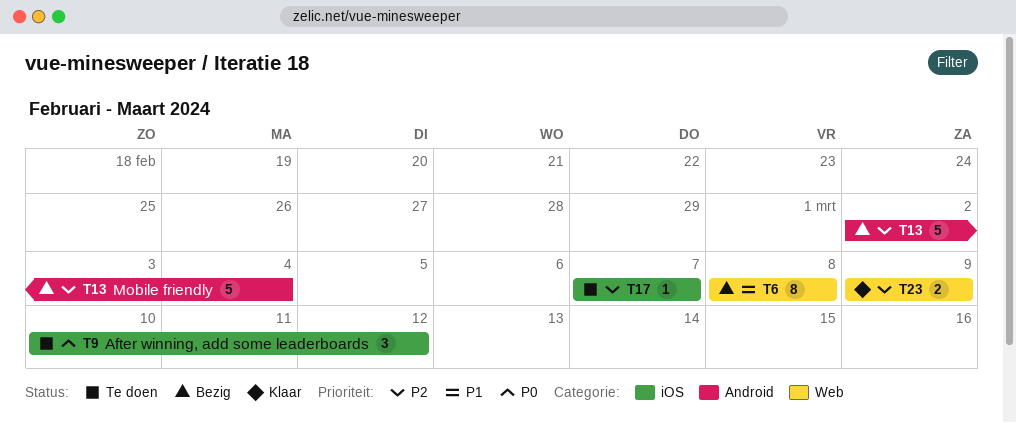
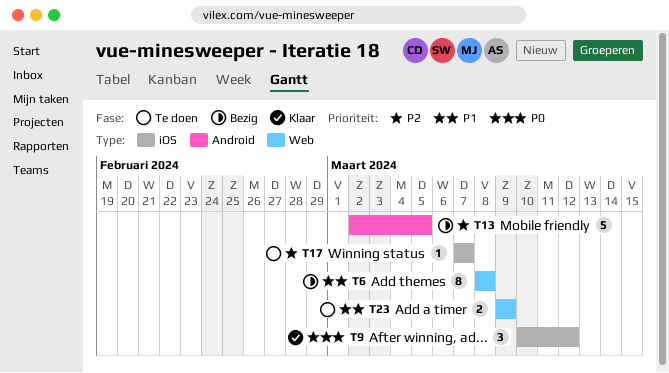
T9, status: Te doen -> Klaar
T13, due: Mar 4 -> Mar 5
T23, status: Klaar -> Te doen
T23, priority: P2 -> P1

